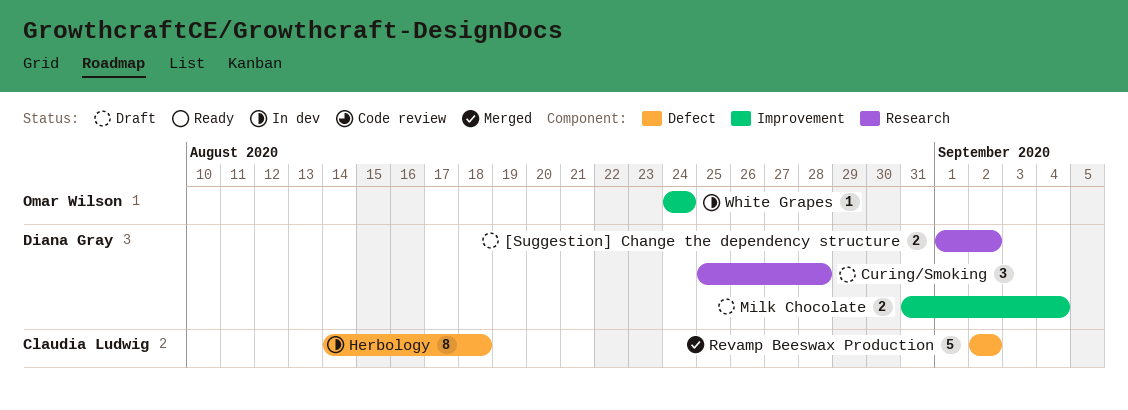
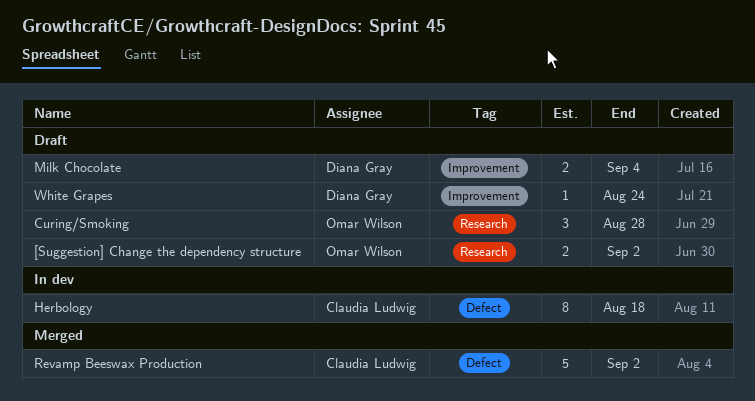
[Suggestion] Change the dependency structure, owner: Diana Gray -> Omar Wilson
Curing/Smoking, owner: Diana Gray -> Omar Wilson
White Grapes, status: In dev -> Draft
White Grapes, owner: Omar Wilson -> Diana Gray

